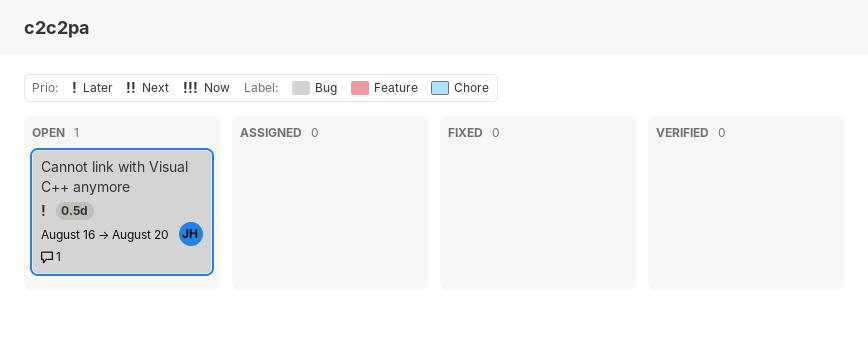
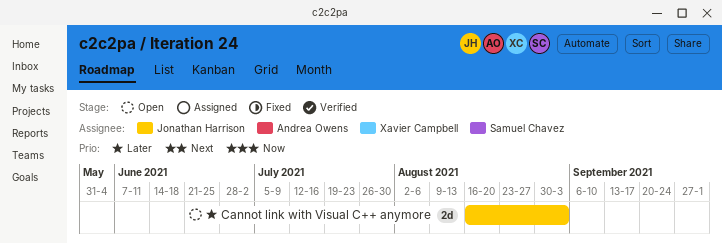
Cannot link with Visual C++ anymore, estimate: 0.5d -> 2d
Cannot link with Visual C++ anymore, due: Aug 20 -> Sep 3

